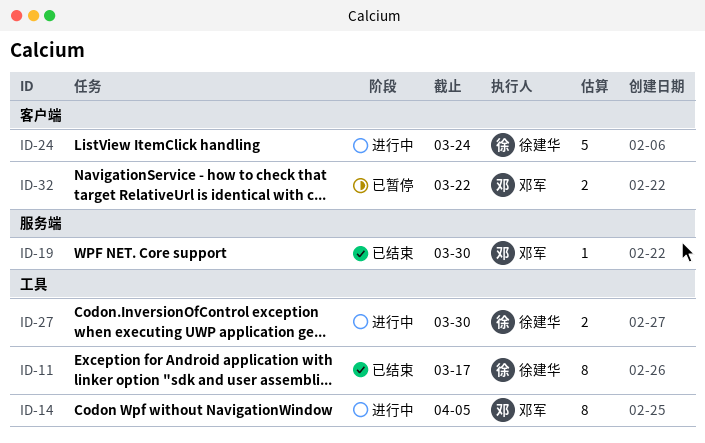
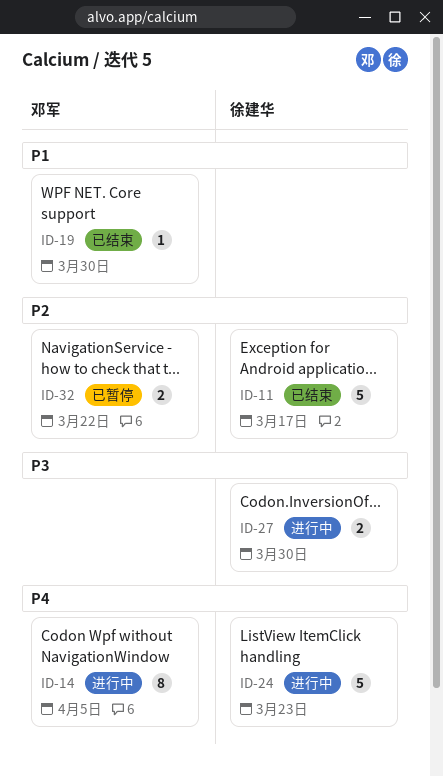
ID-11, estimate: 8 -> 5
ID-24, due: Mar 24 -> Mar 23

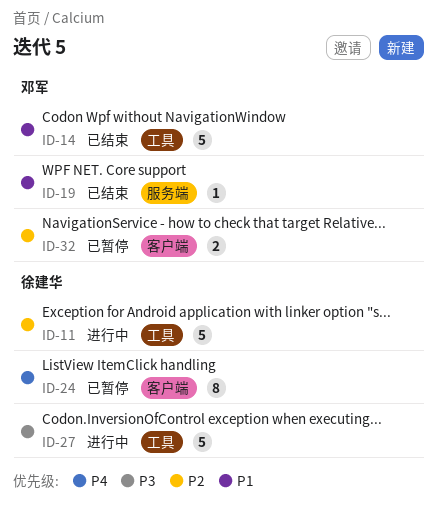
ID-11, status: 已结束 -> 进行中
ID-14, status: 进行中 -> 已结束
ID-14, priority: P4 -> P1
ID-14, estimate: 8 -> 5
ID-24, status: 进行中 -> 已暂停
ID-24, estimate: 5 -> 8
ID-27, estimate: 2 -> 5

